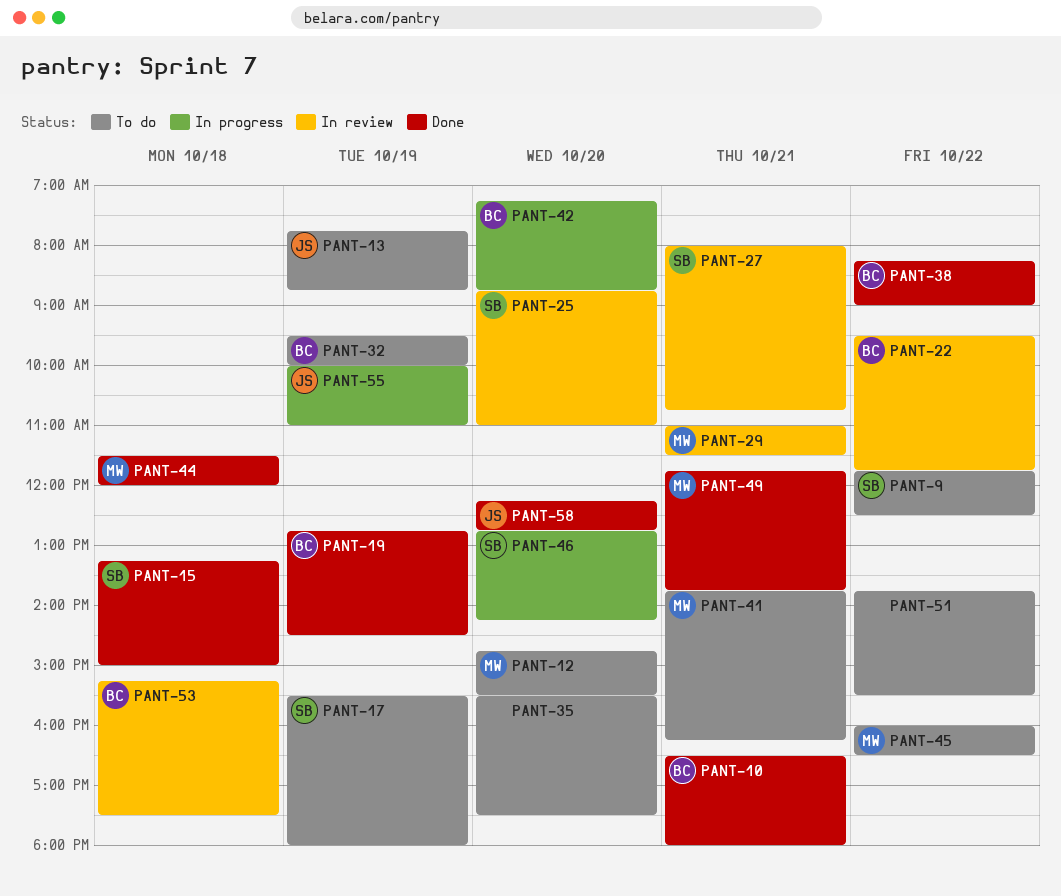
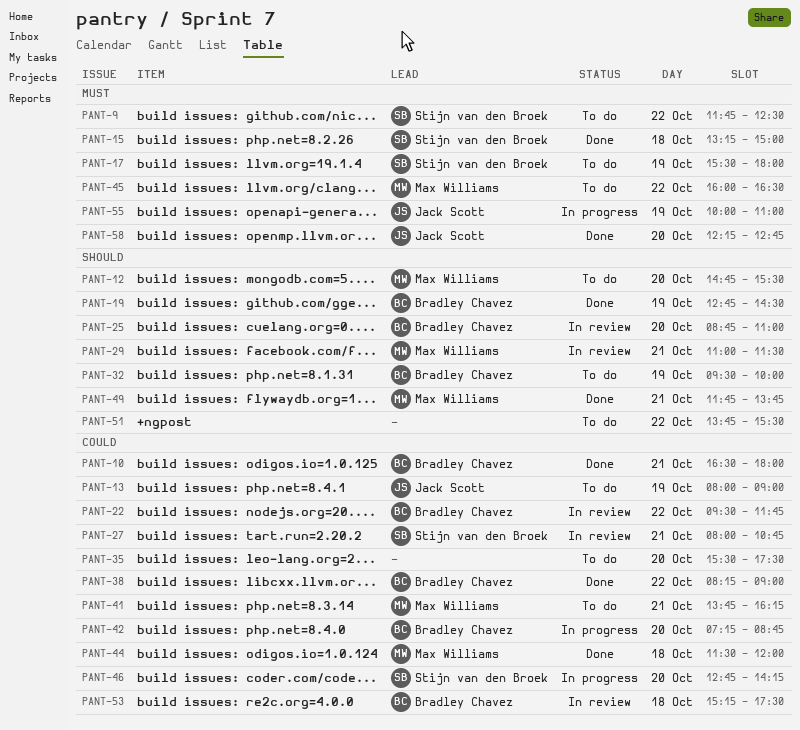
PANT-13, begins: 07:45 -> 08:00
PANT-13, ends: 08:45 -> 09:00
PANT-25, owner: Stijn van den Broek -> Bradley Chavez

